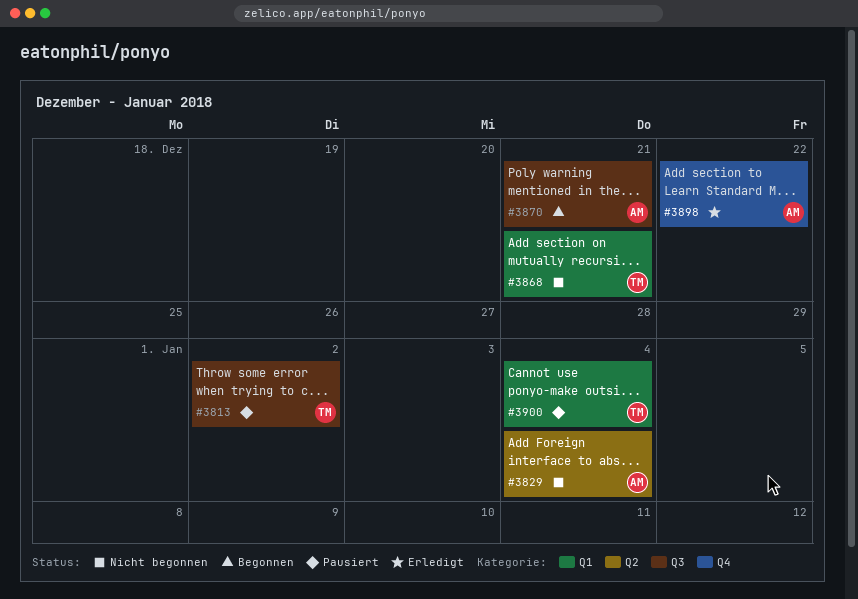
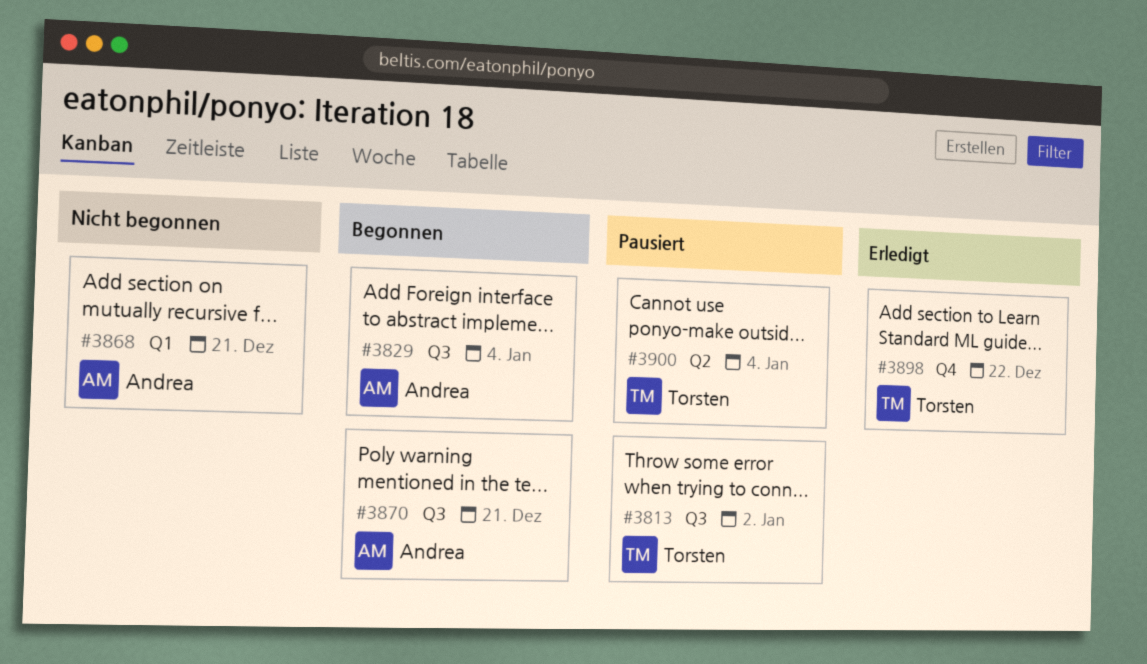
#3829, status: Nicht begonnen -> Begonnen
#3829, label: Q2 -> Q3
#3868, owner: Torsten -> Andrea
#3898, owner: Andrea -> Torsten
#3900, label: Q1 -> Q2

